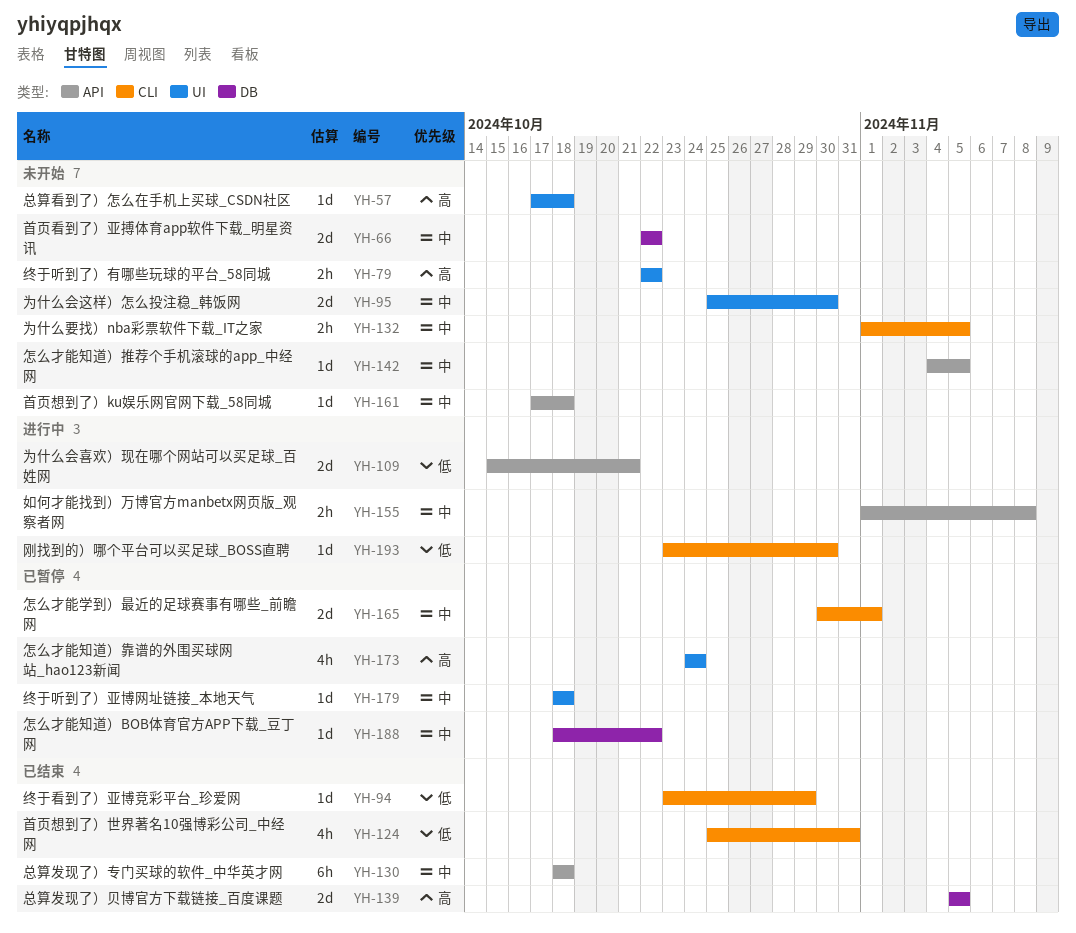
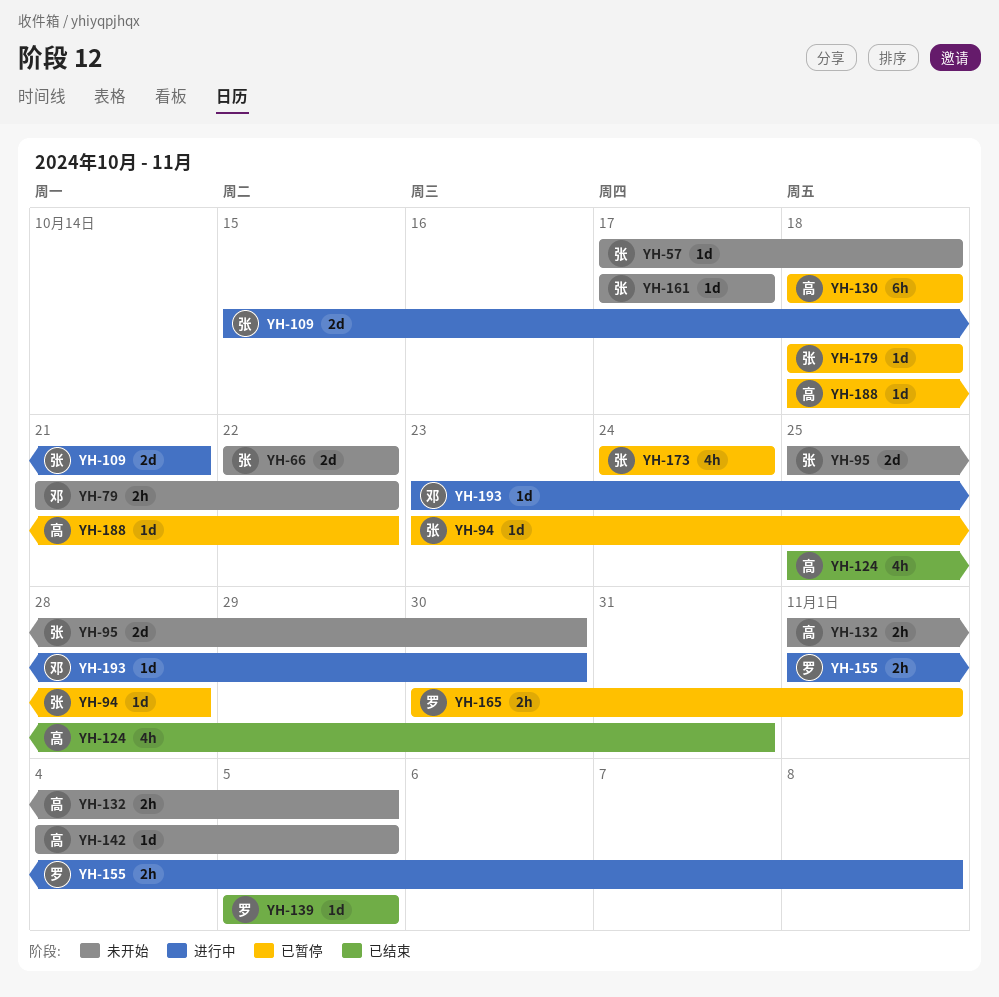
YH-79, start: Oct 22 -> Oct 21
YH-94, status: 已结束 -> 已暂停
YH-94, due: Oct 29 -> Oct 28
YH-130, status: 已结束 -> 已暂停
YH-139, estimate: 2d -> 1d
YH-161, due: Oct 18 -> Oct 17
YH-165, estimate: 2d -> 2h

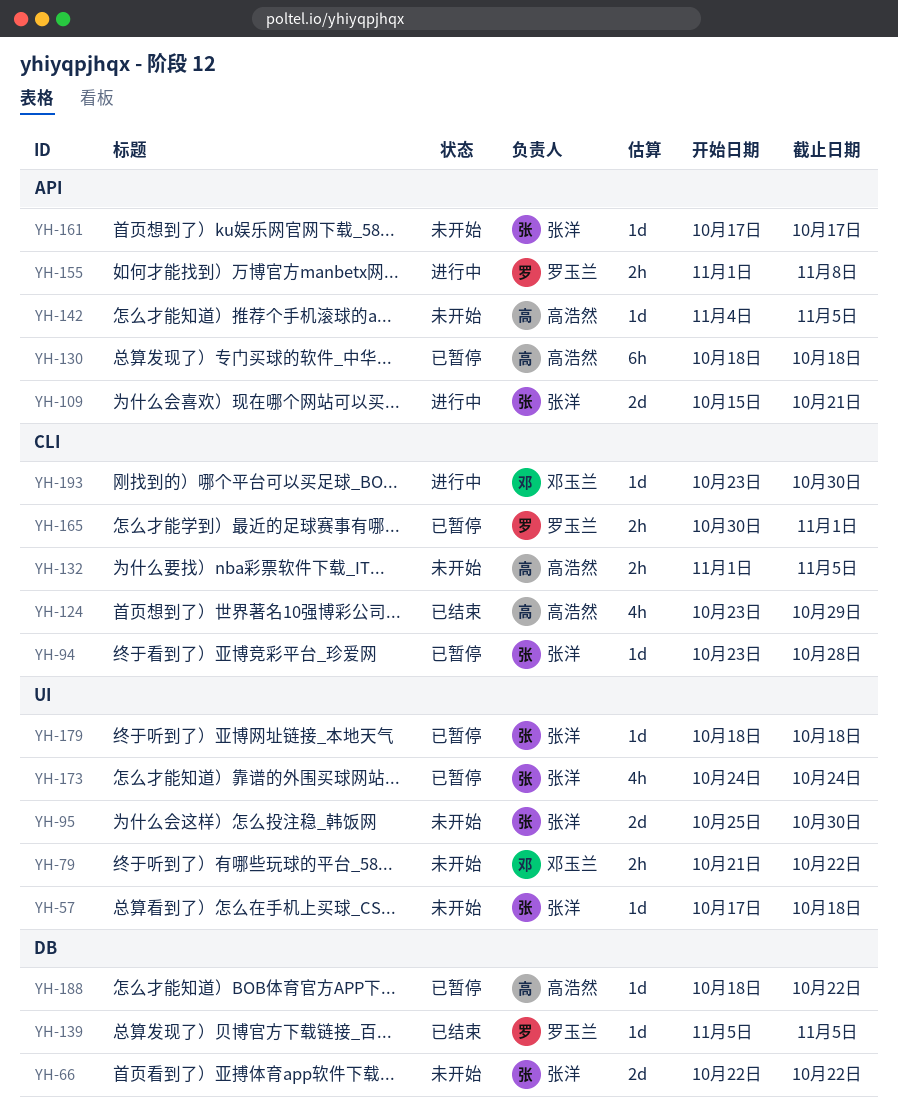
YH-124, start: Oct 25 -> Oct 23
YH-124, due: Oct 31 -> Oct 29

